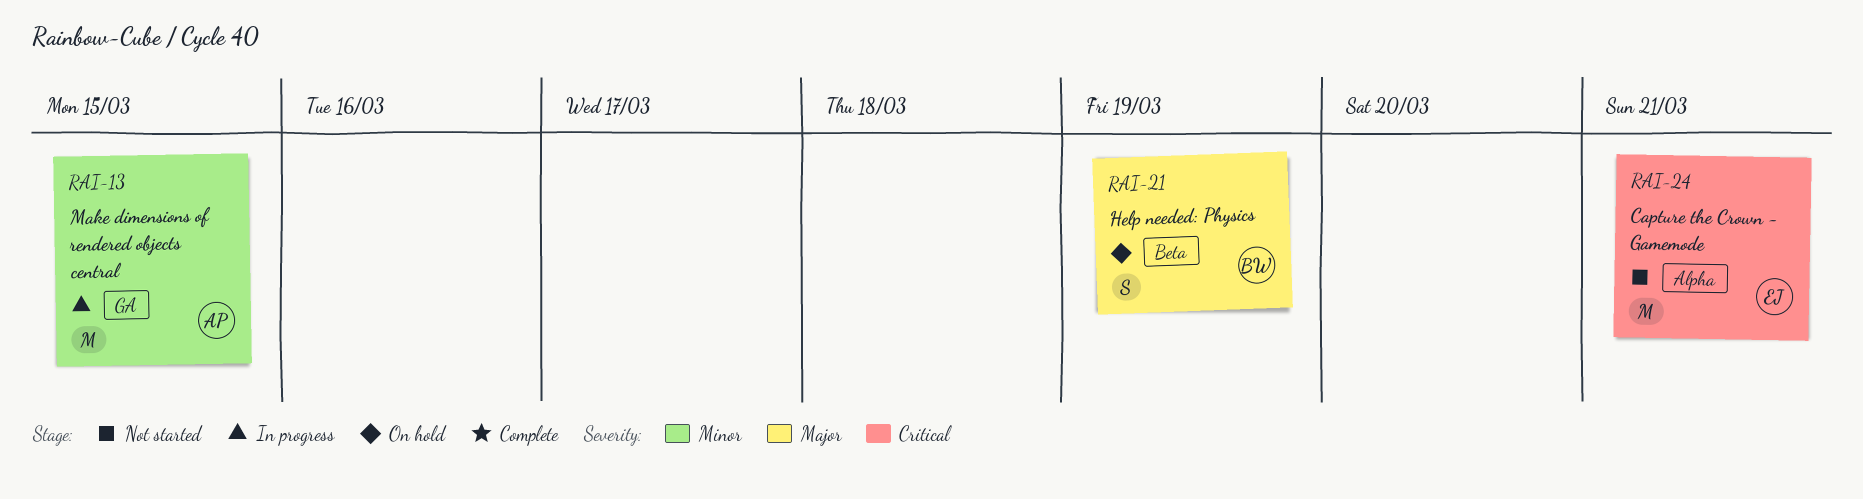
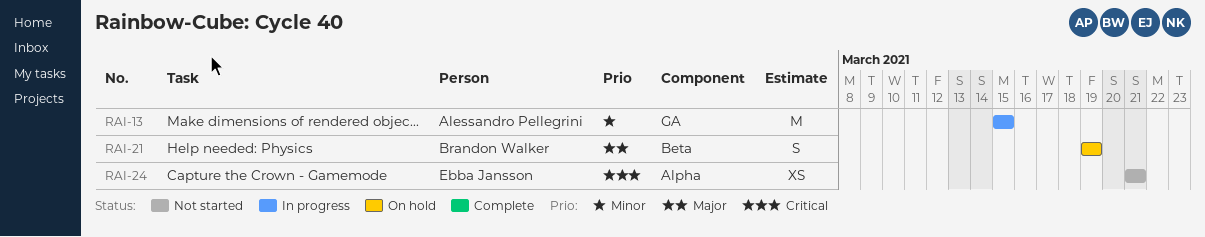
RAI-24, estimate: M -> XS

